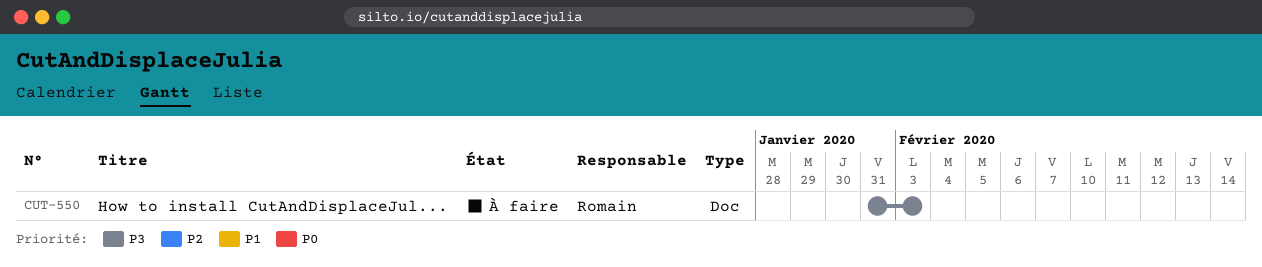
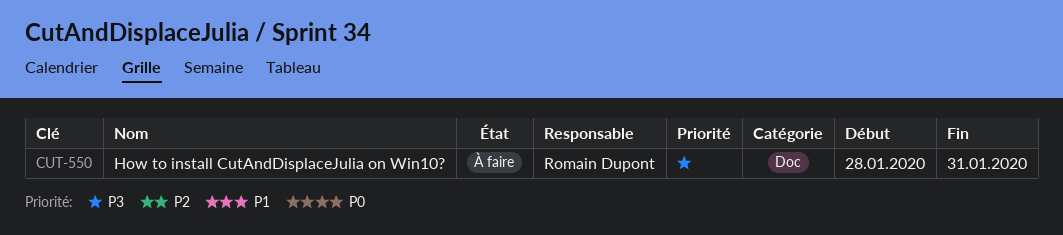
CUT-550, start: Jan 31 -> Jan 28
CUT-550, due: Feb 3 -> Jan 31

